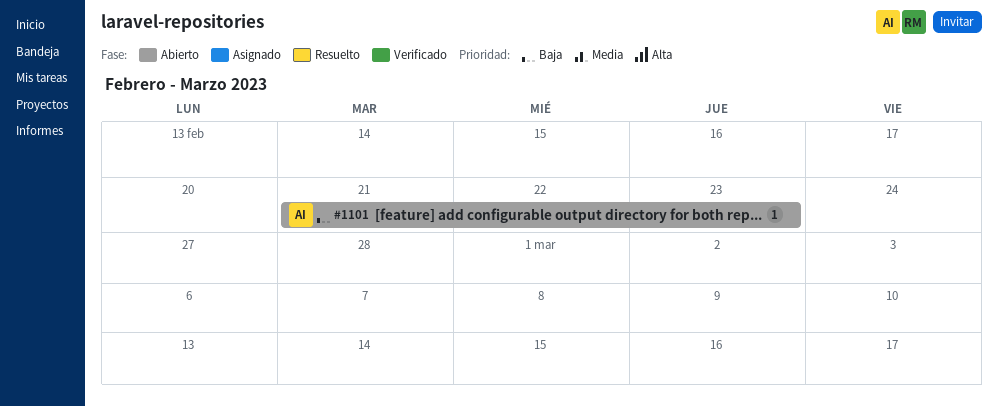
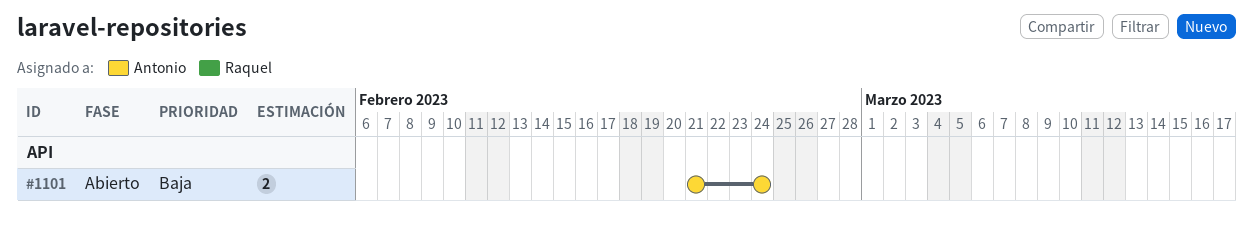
#1101, estimate: 1 -> 2
#1101, due: Feb 23 -> Feb 24

